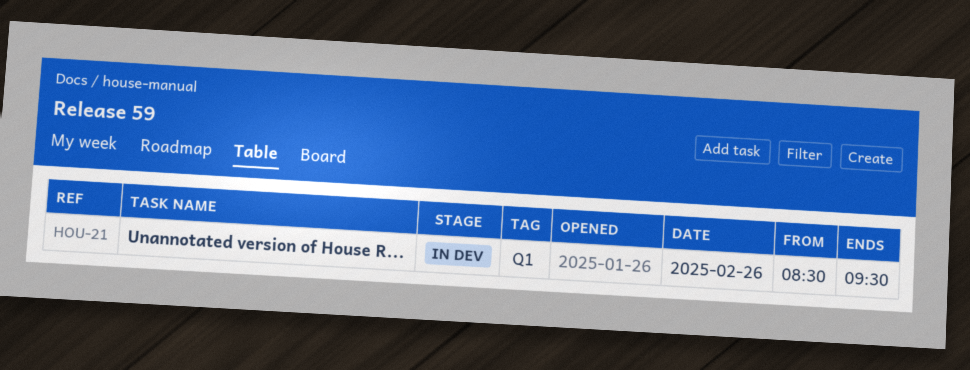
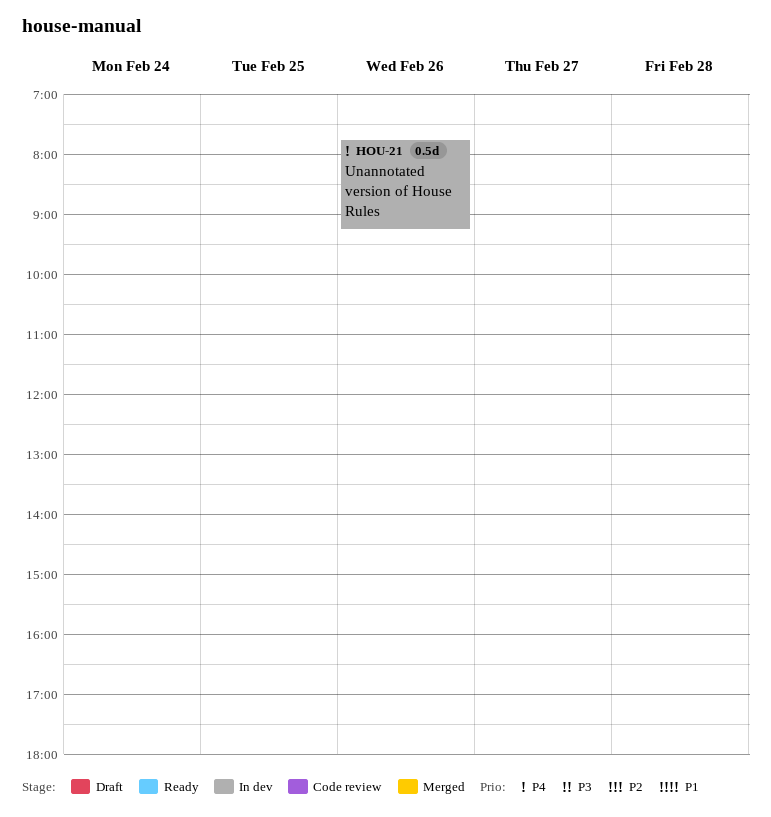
HOU-21, begins: 08:30 -> 07:45
HOU-21, ends: 09:30 -> 09:15

